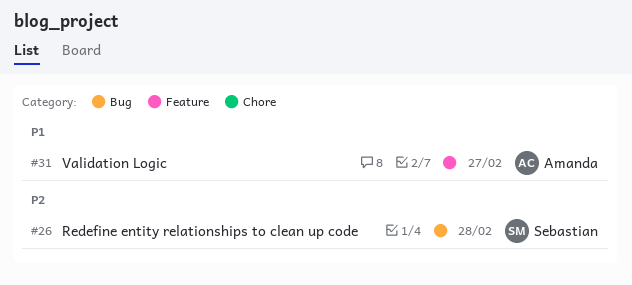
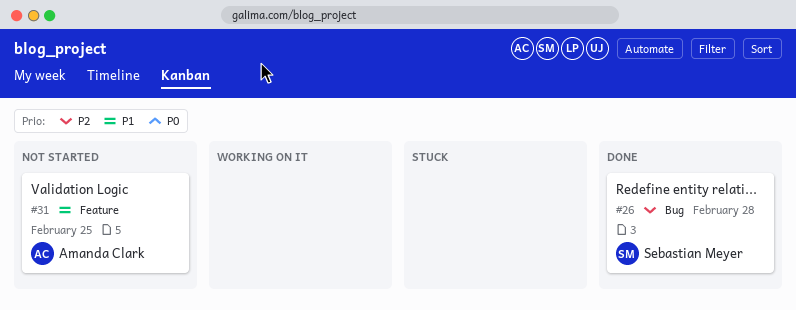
#31, due: Feb 27 -> Feb 25

